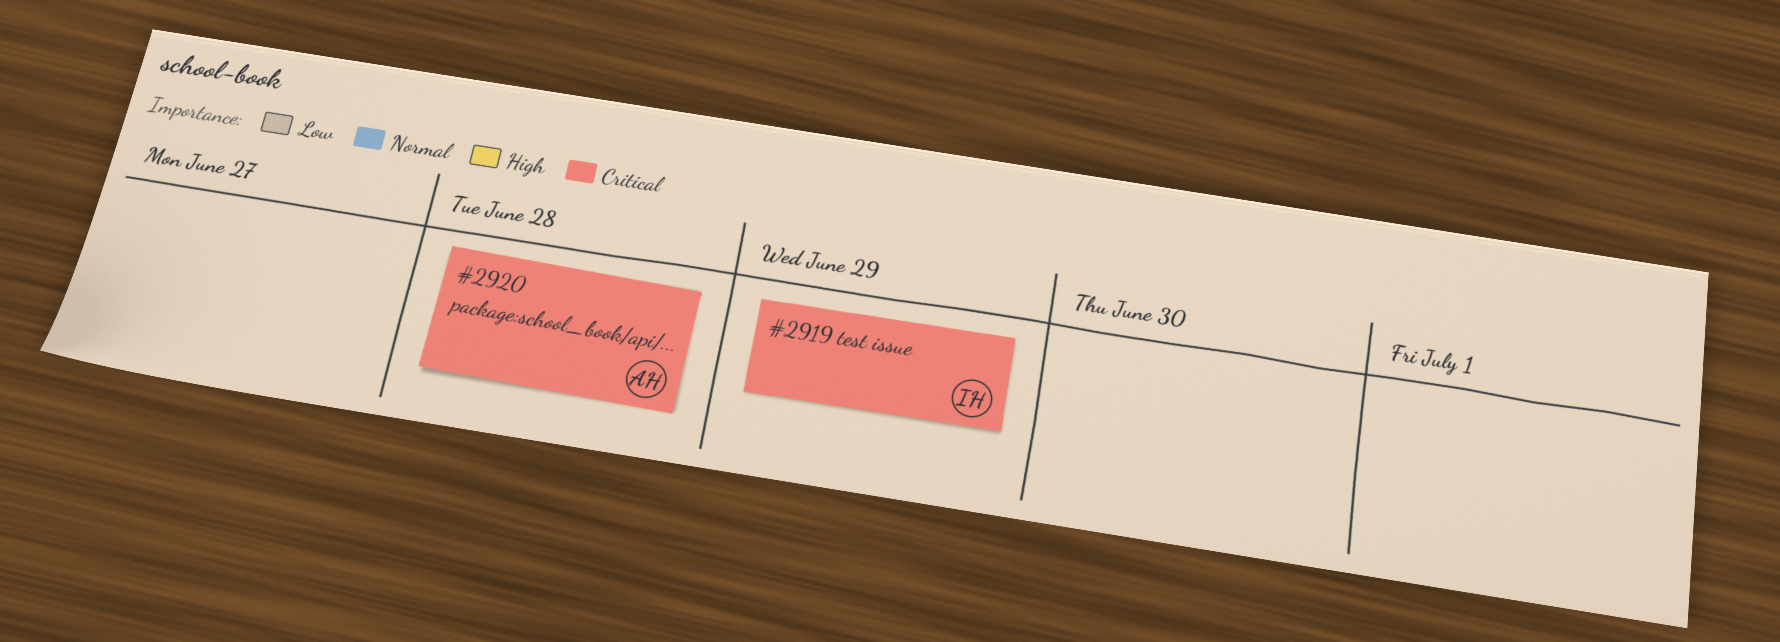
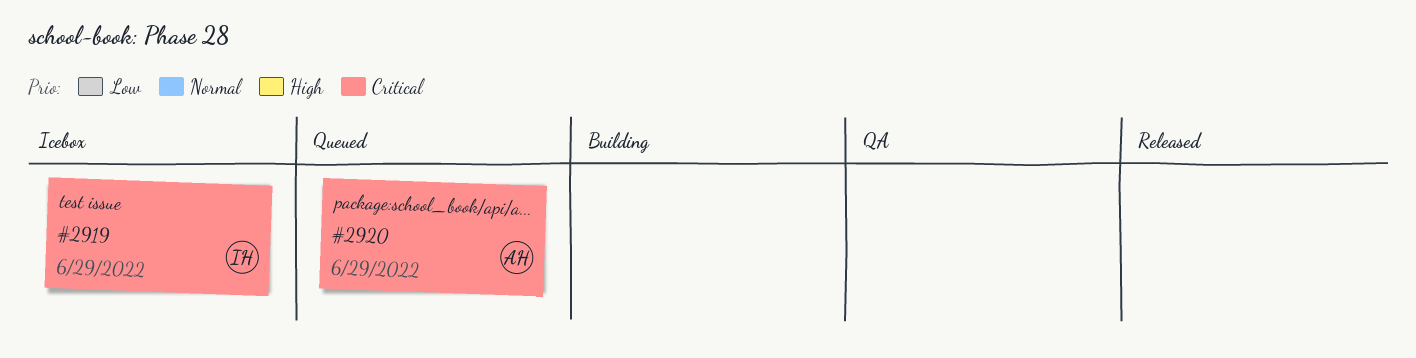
#2920, due: Jun 28 -> Jun 29

